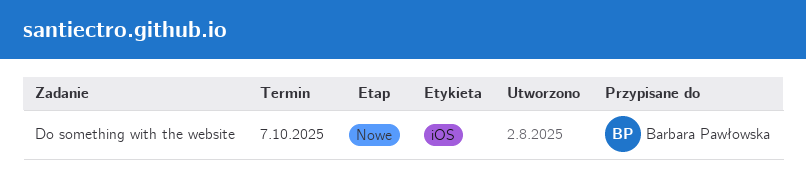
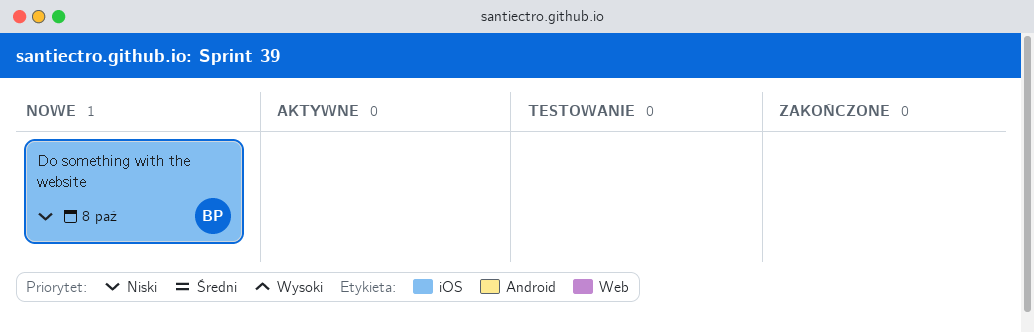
Do something with the website, due: Oct 7 -> Oct 8

